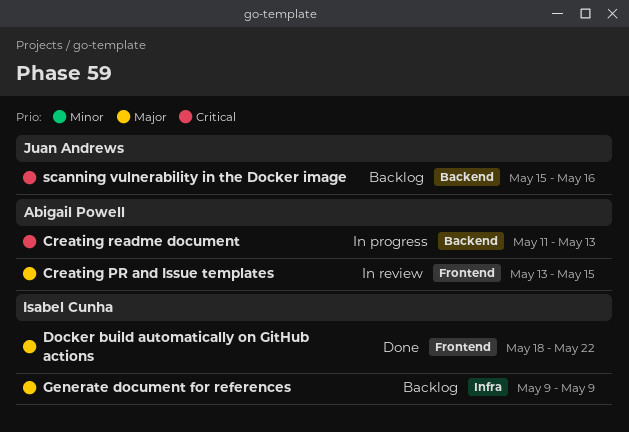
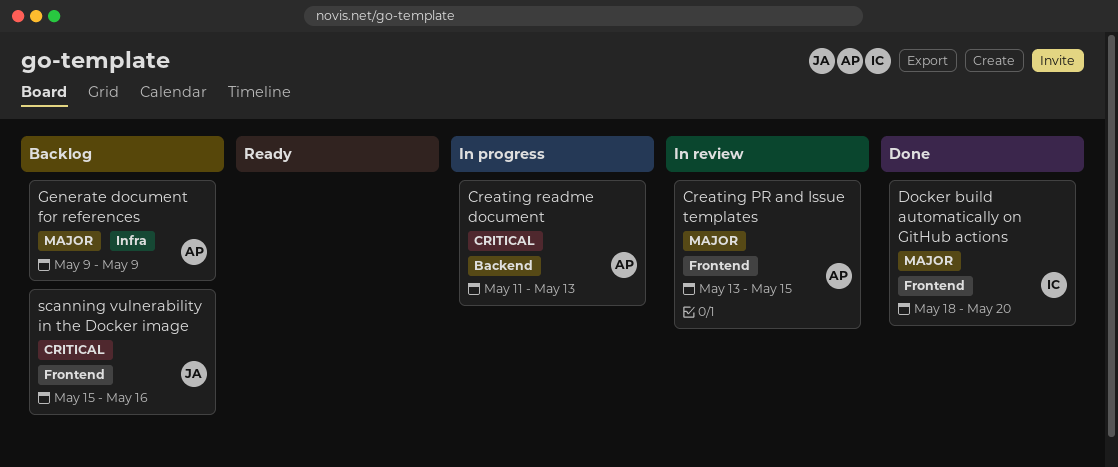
Docker build automatically on GitHub actions, due: May 22 -> May 20
Generate document for references, owner: Isabel Cunha -> Abigail Powell
scanning vulnerability in the Docker image, label: Backend -> Frontend

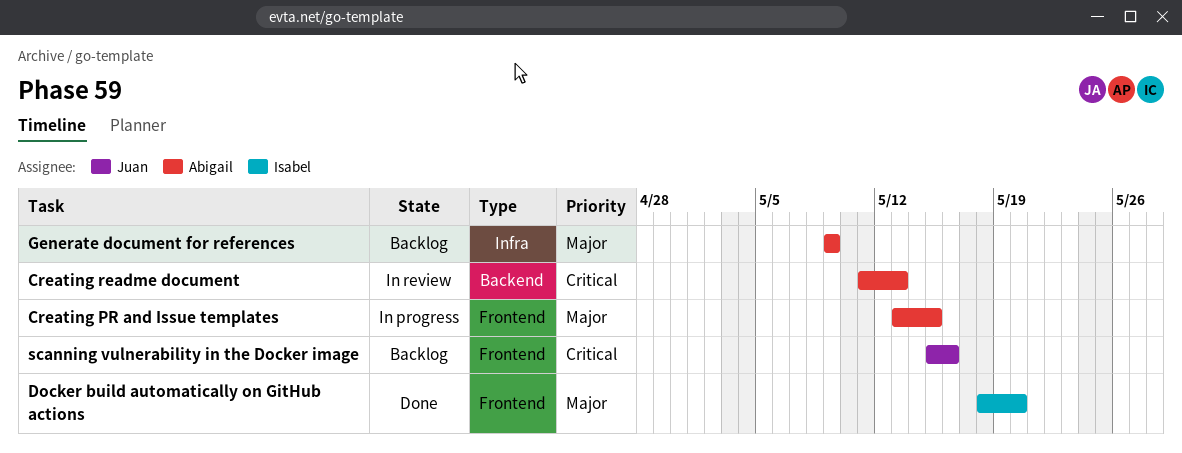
Creating PR and Issue templates, status: In review -> In progress
Creating readme document, status: In progress -> In review

